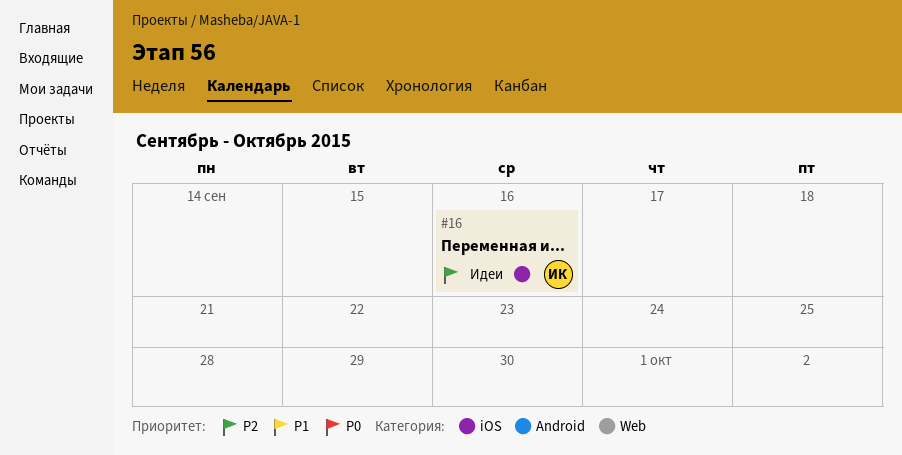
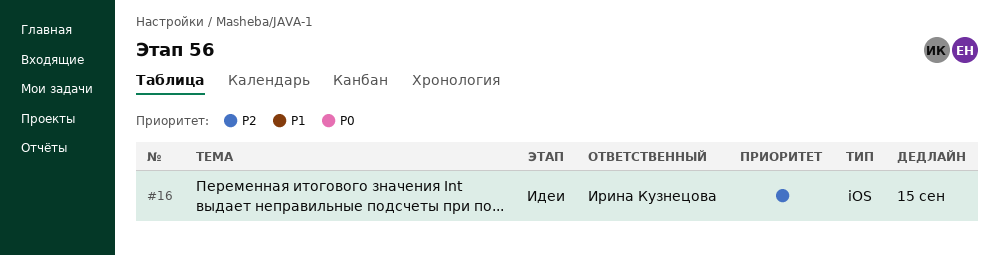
#16, due: Sep 16 -> Sep 15

